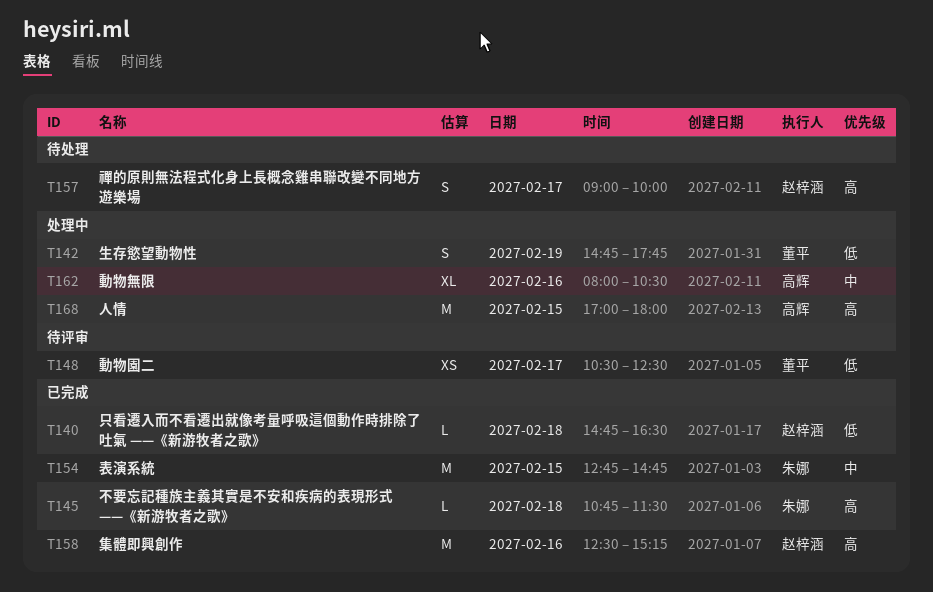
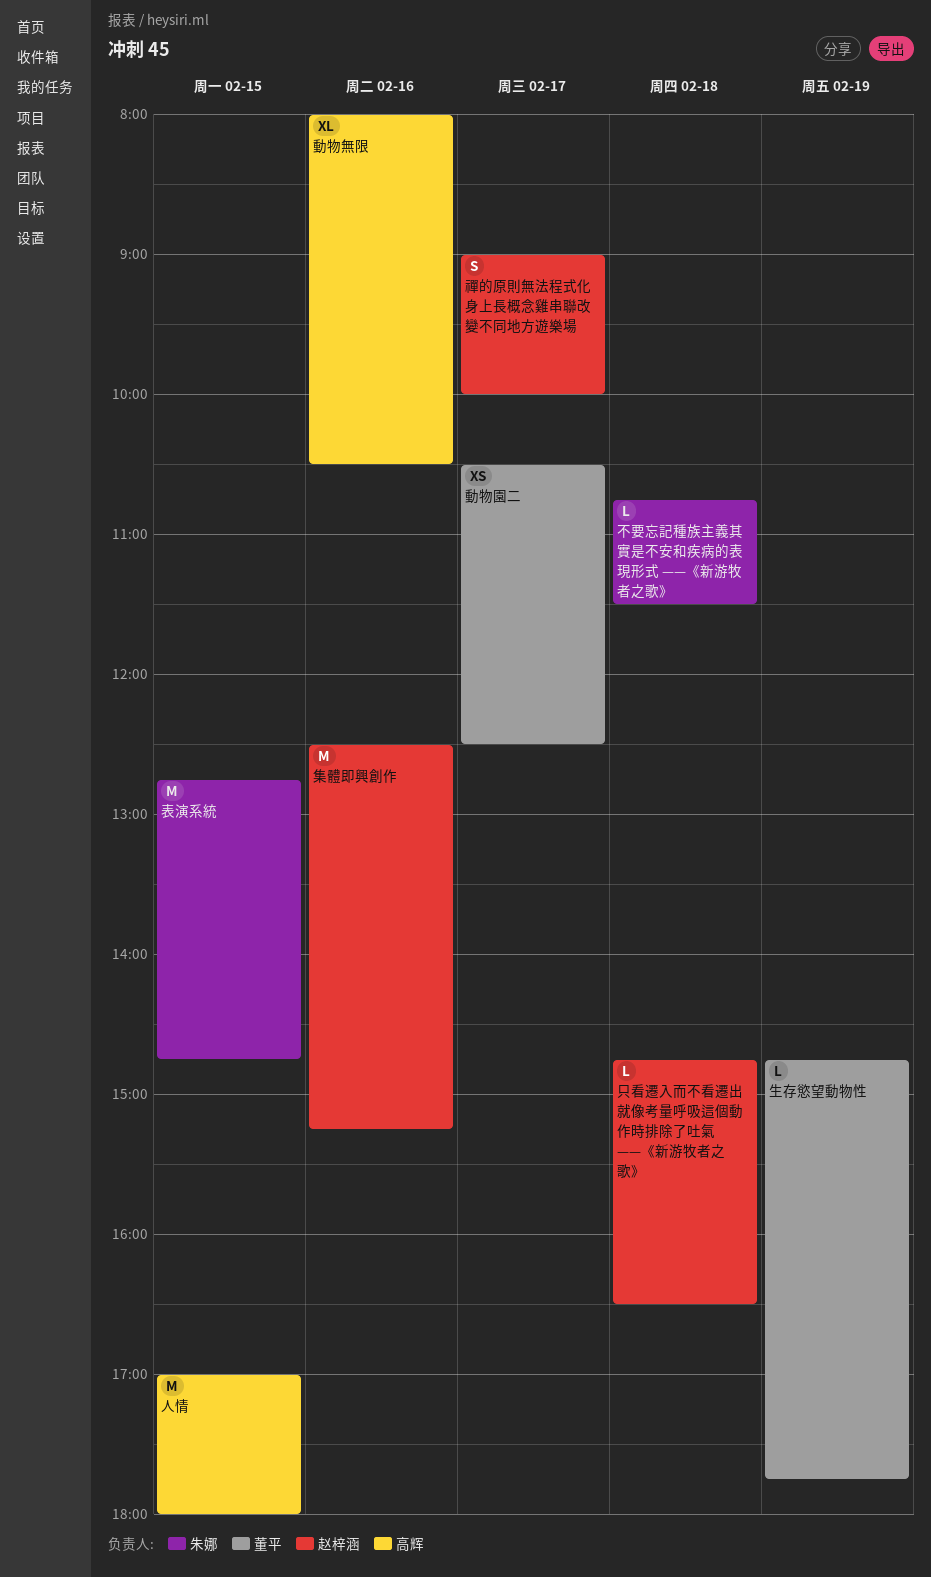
生存慾望動物性, estimate: S -> L

